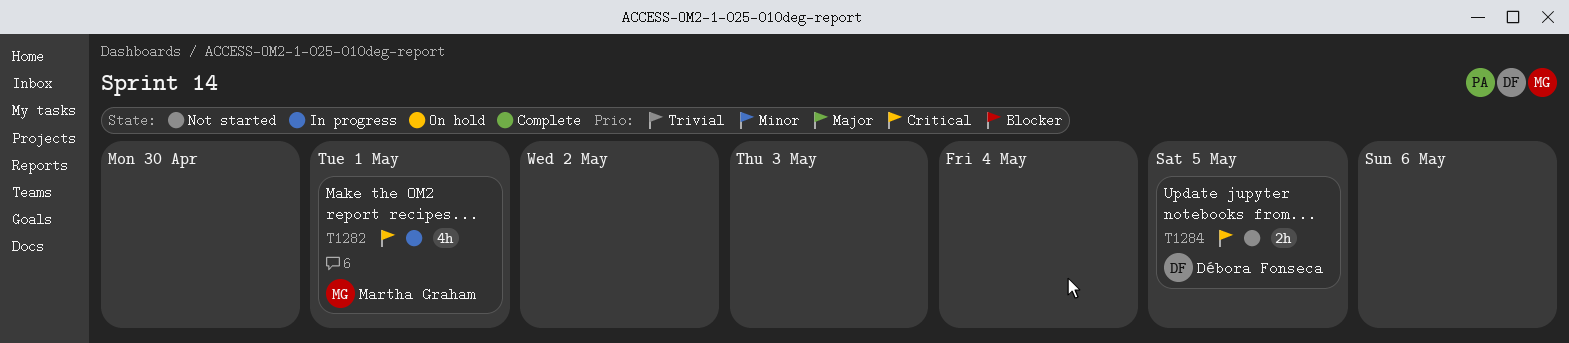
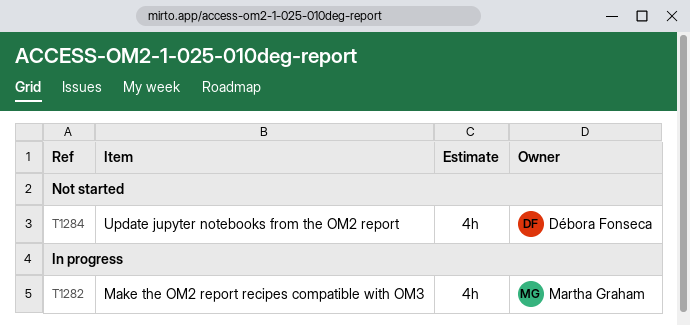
T1284, estimate: 2h -> 4h

